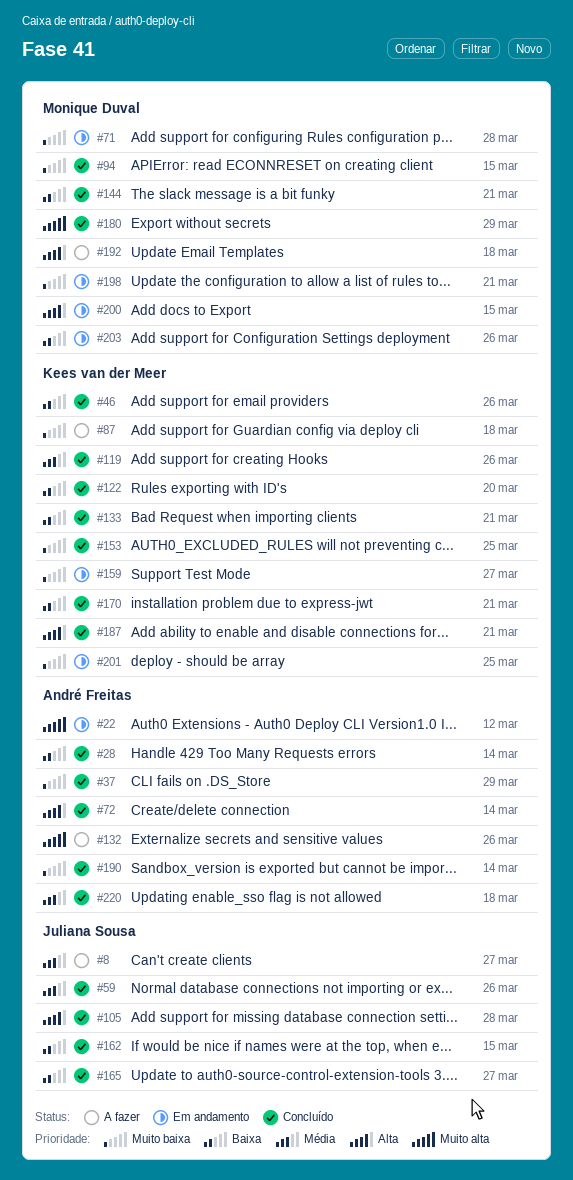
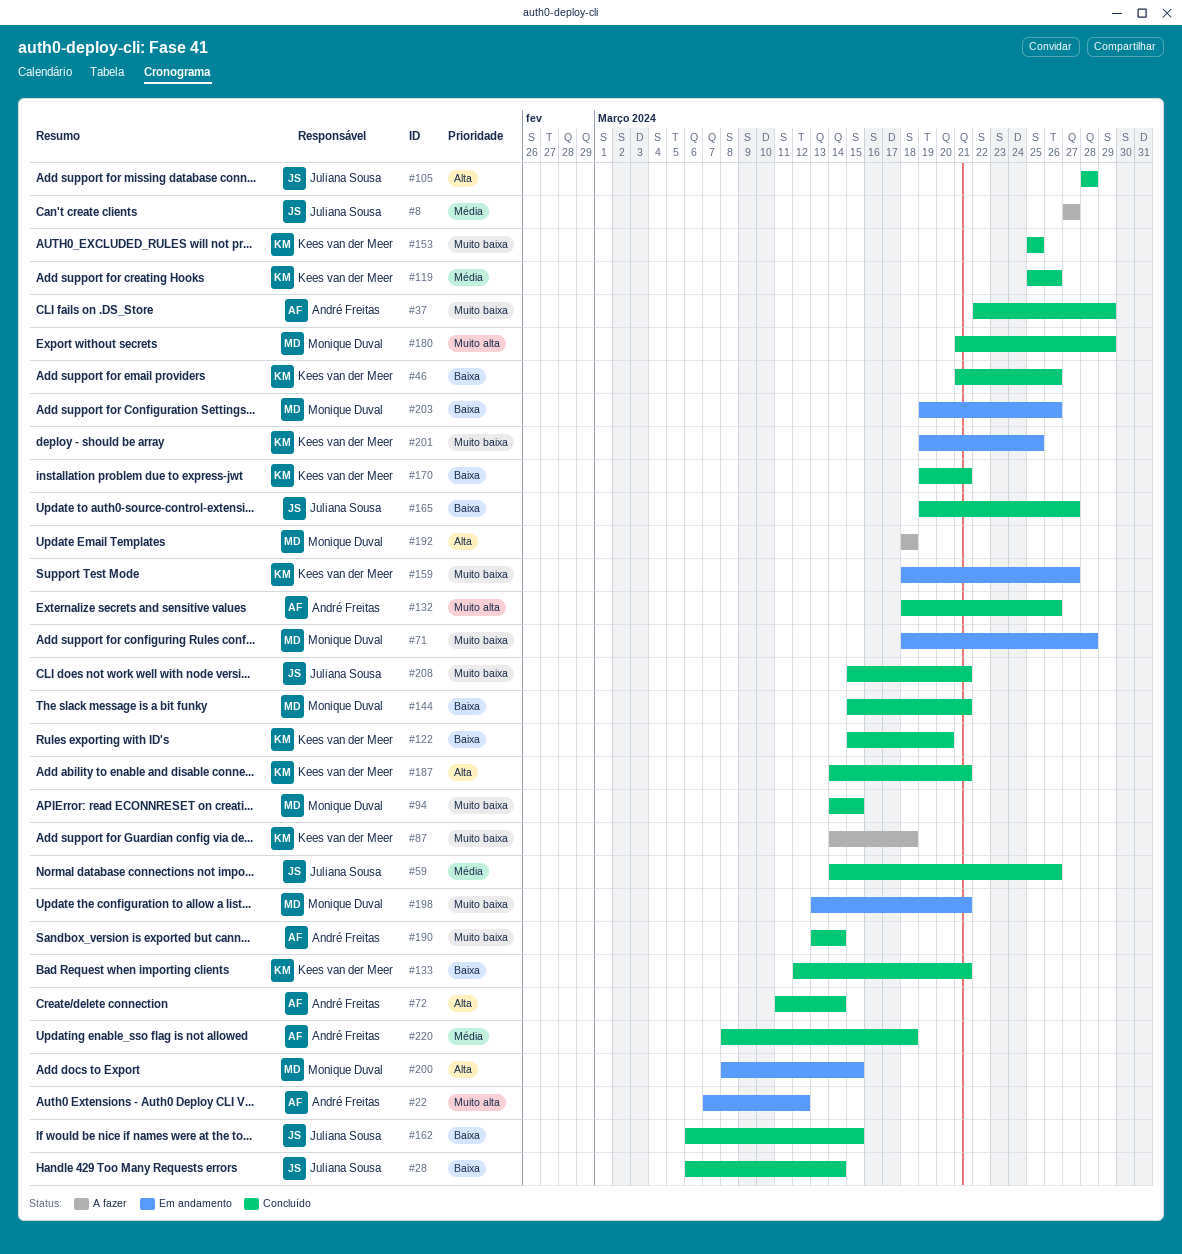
#28, owner: André Freitas -> Juliana Sousa
#132, status: A fazer -> Concluído
#208: none -> present

